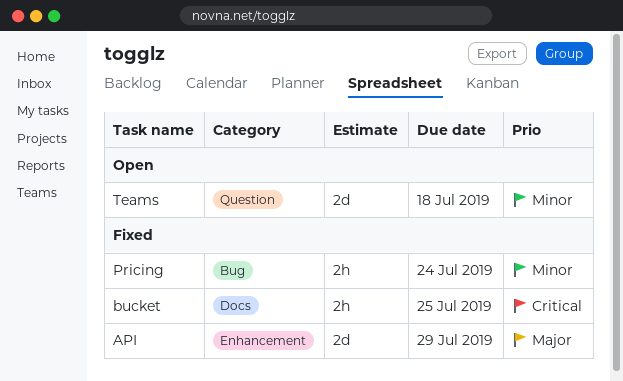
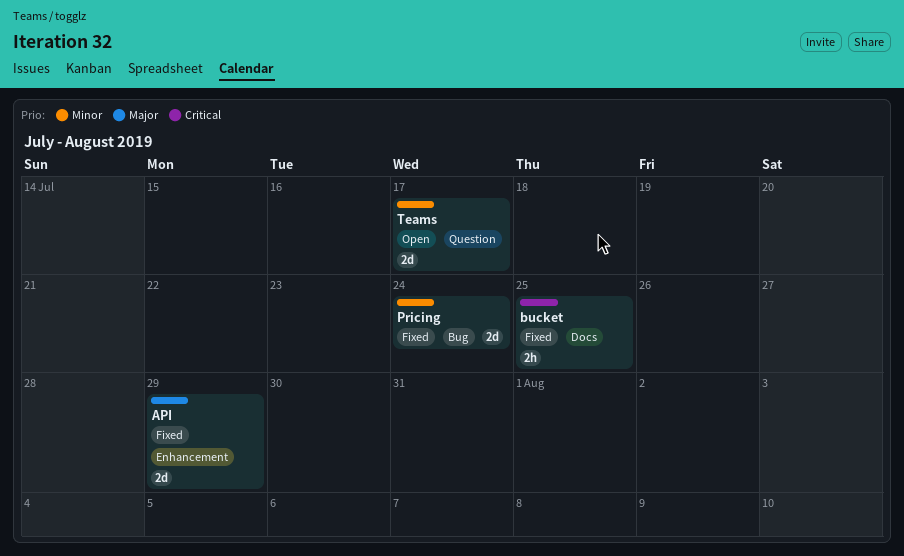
Pricing, estimate: 2h -> 2d
Teams, due: Jul 18 -> Jul 17

